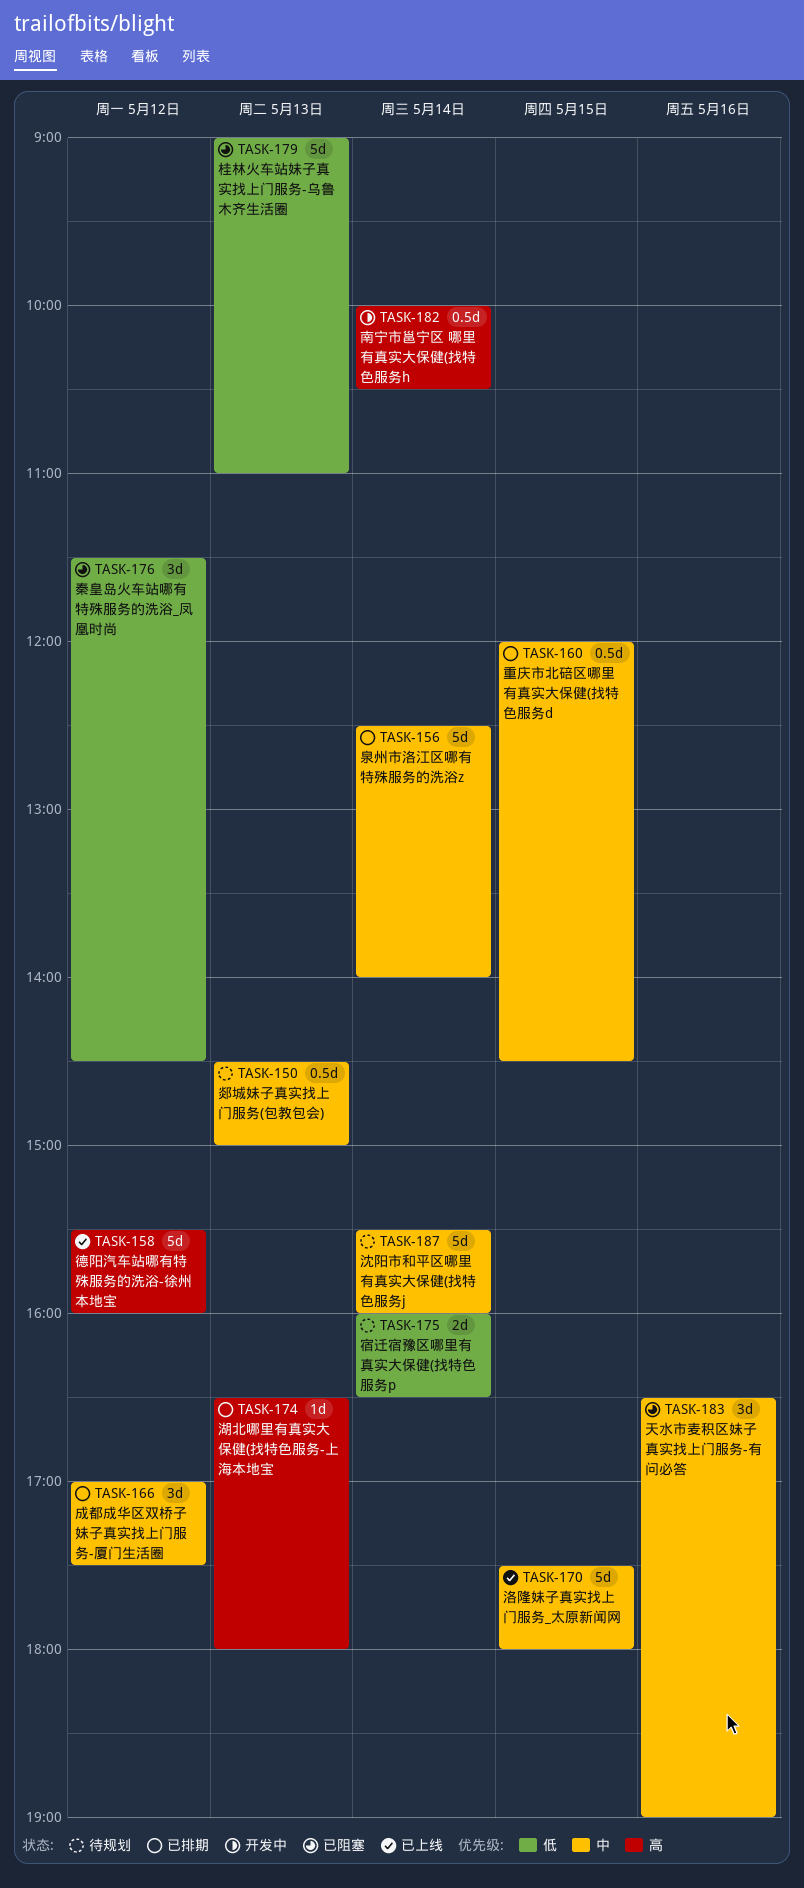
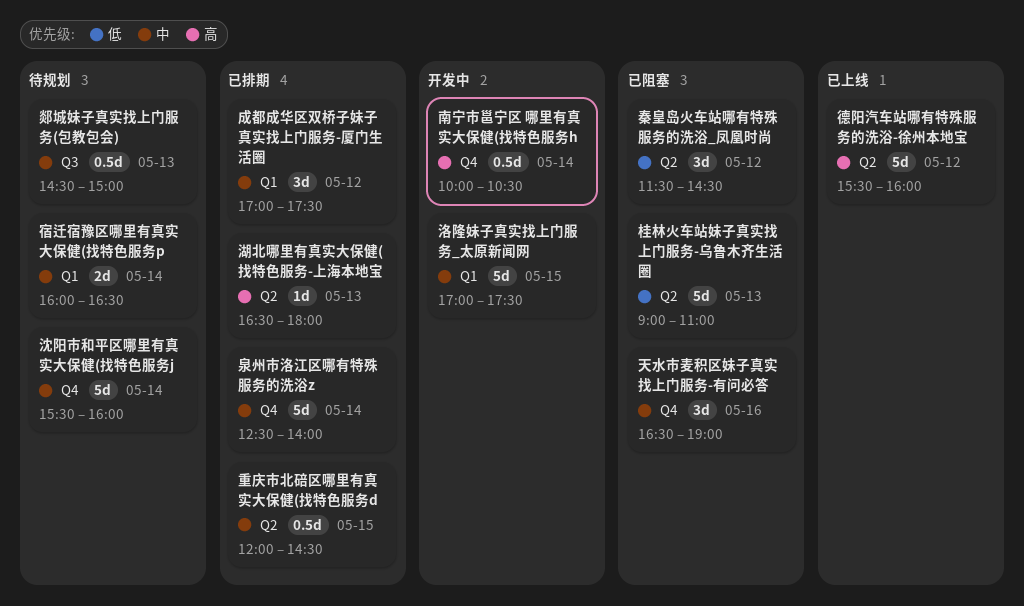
宿迁宿豫区哪里有真实大保健(找特色服务p, priority: 低 -> 中
洛隆妹子真实找上门服务_太原新闻网, status: 已上线 -> 开发中
洛隆妹子真实找上门服务_太原新闻网, begins: 17:30 -> 17:00
洛隆妹子真实找上门服务_太原新闻网, ends: 18:00 -> 17:30

